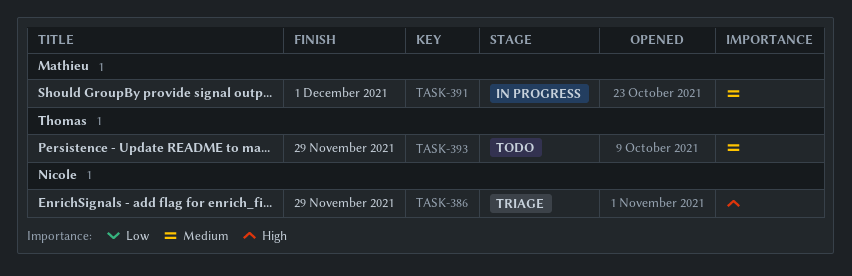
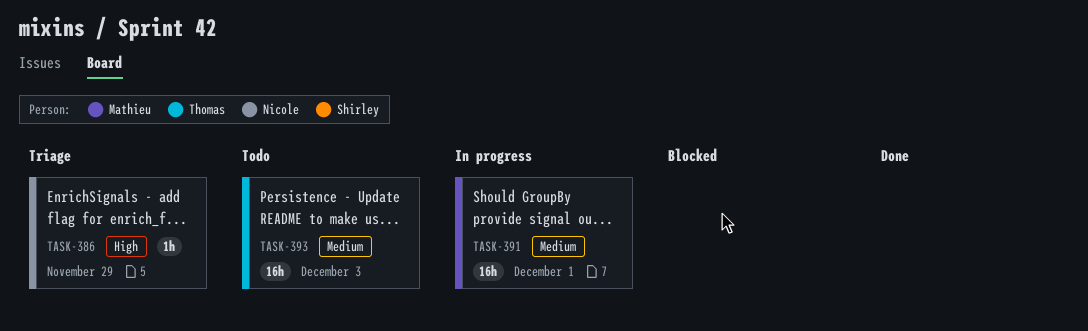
TASK-393, due: Nov 29 -> Dec 3

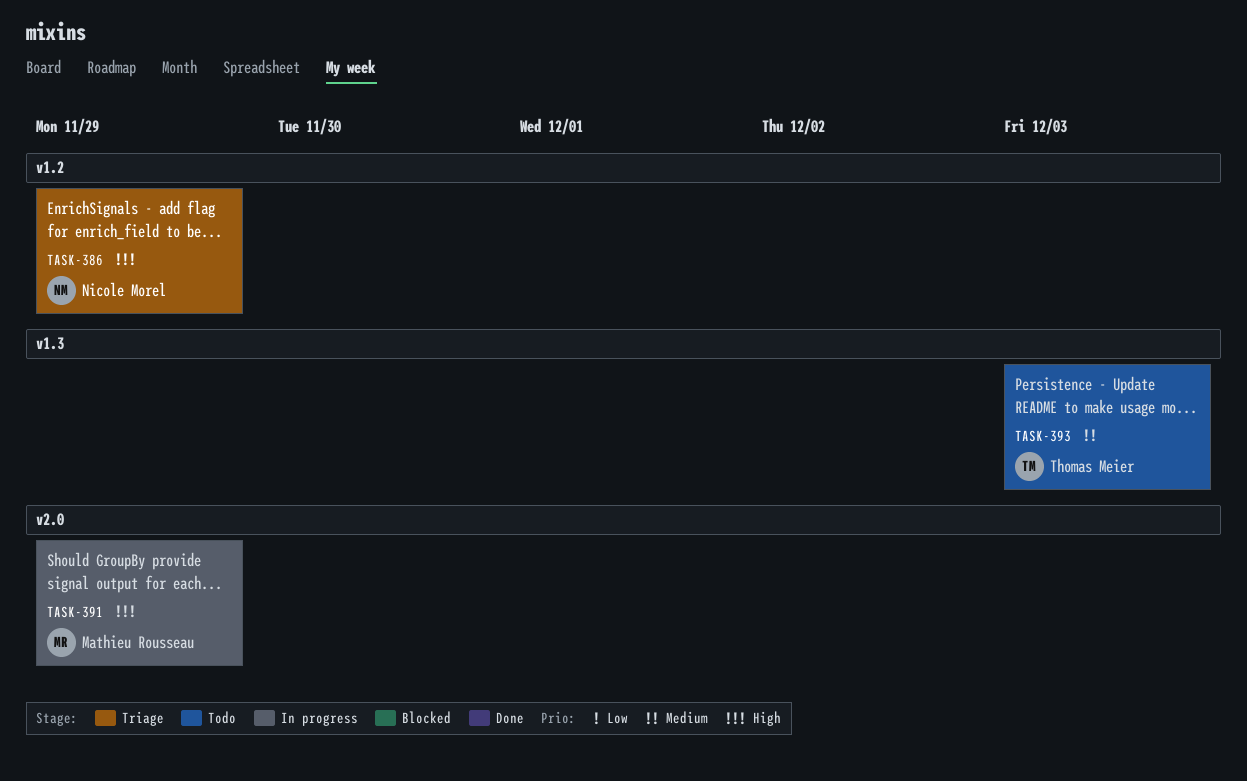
TASK-391, priority: Medium -> High
TASK-391, due: Dec 1 -> Nov 29

